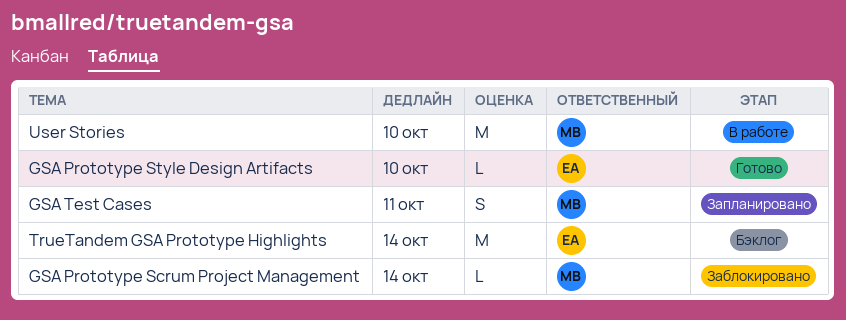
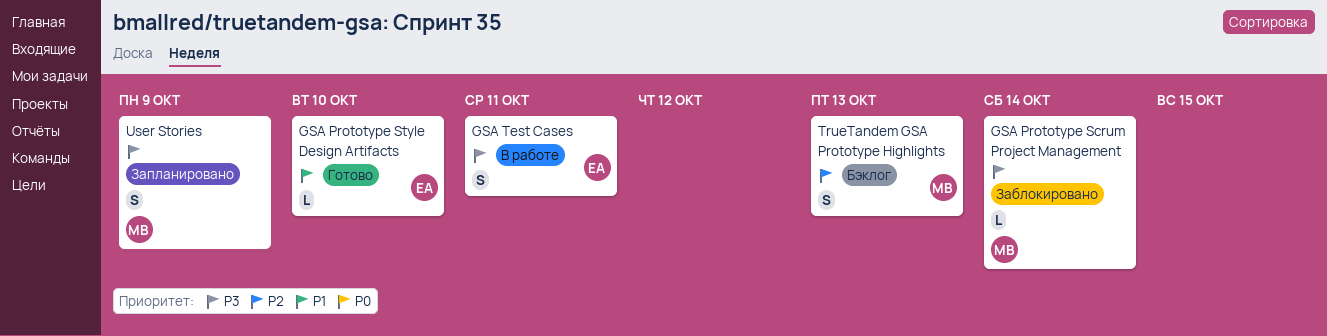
GSA Test Cases, status: Запланировано -> В работе
GSA Test Cases, owner: МВ -> ЕА
TrueTandem GSA Prototype Highlights, owner: ЕА -> МВ
TrueTandem GSA Prototype Highlights, estimate: M -> S
TrueTandem GSA Prototype Highlights, due: Oct 14 -> Oct 13
User Stories, status: В работе -> Запланировано
User Stories, estimate: M -> S
User Stories, due: Oct 10 -> Oct 9

